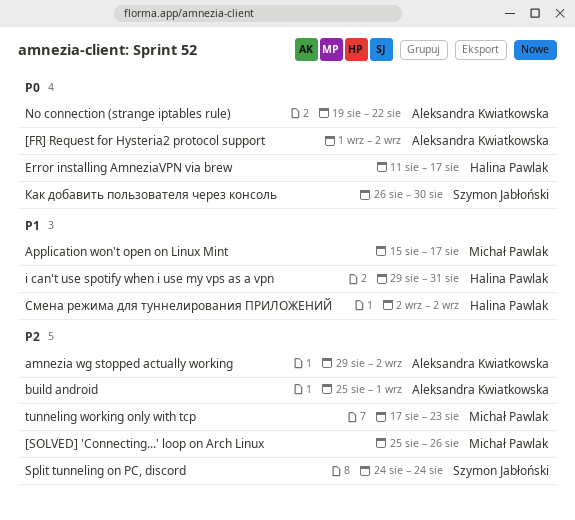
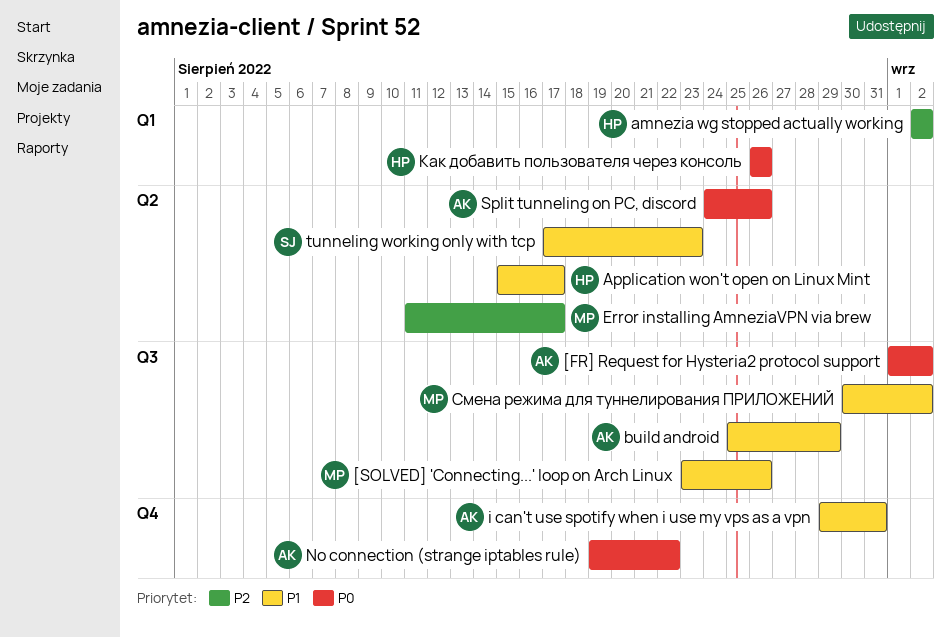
[SOLVED] 'Connecting...' loop on Arch Linux, priority: P2 -> P1
[SOLVED] 'Connecting...' loop on Arch Linux, start: Aug 25 -> Aug 23
amnezia wg stopped actually working, owner: Aleksandra Kwiatkowska -> Halina Pawlak
amnezia wg stopped actually working, start: Aug 29 -> Sep 2
Application won't open on Linux Mint, owner: Michał Pawlak -> Halina Pawlak
build android, priority: P2 -> P1
build android, due: Sep 1 -> Aug 29
Error installing AmneziaVPN via brew, owner: Halina Pawlak -> Michał Pawlak
Error installing AmneziaVPN via brew, priority: P0 -> P2
i can't use spotify when i use my vps as a vpn, owner: Halina Pawlak -> Aleksandra Kwiatkowska
Split tunneling on PC, discord, owner: Szymon Jabłoński -> Aleksandra Kwiatkowska
Split tunneling on PC, discord, priority: P2 -> P0
Split tunneling on PC, discord, due: Aug 24 -> Aug 26
tunneling working only with tcp, owner: Michał Pawlak -> Szymon Jabłoński
tunneling working only with tcp, priority: P2 -> P1
Как добавить пользователя через консоль, owner: Szymon Jabłoński -> Halina Pawlak
Как добавить пользователя через консоль, due: Aug 30 -> Aug 26
Смена режима для туннелирования ПРИЛОЖЕНИЙ, owner: Halina Pawlak -> Michał Pawlak
Смена режима для туннелирования ПРИЛОЖЕНИЙ, start: Sep 2 -> Aug 30

